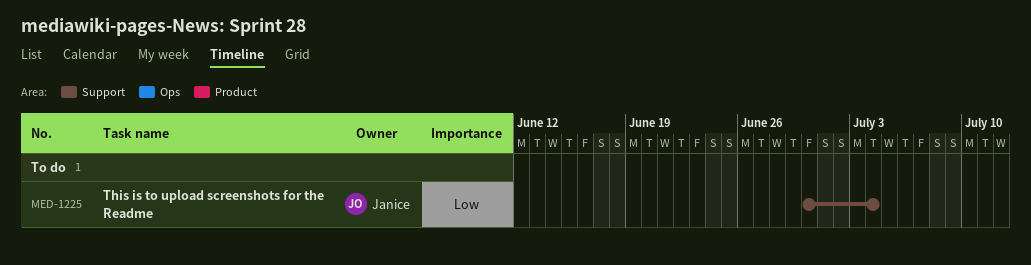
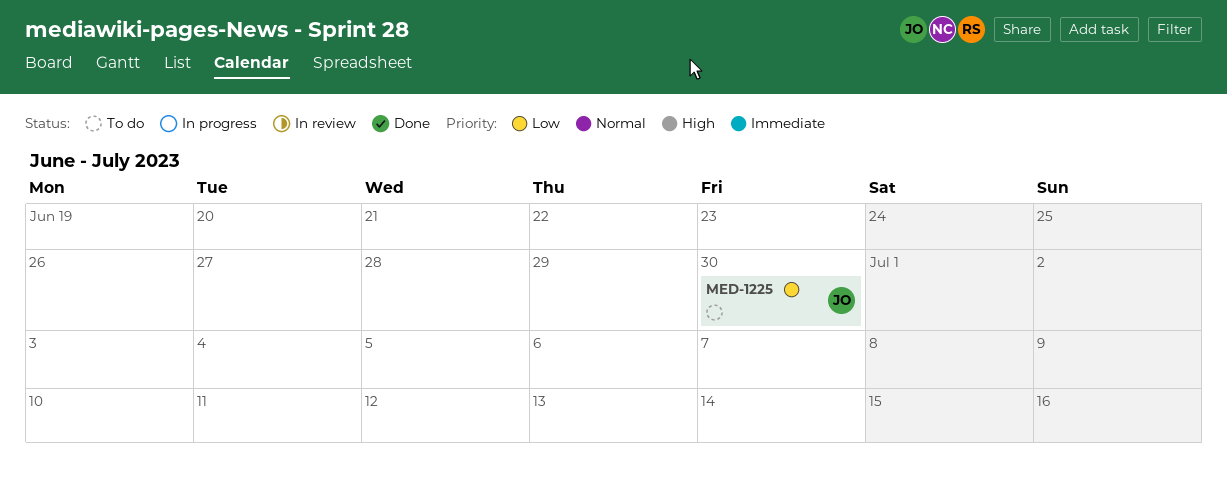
MED-1225, due: Jul 4 -> Jun 30

